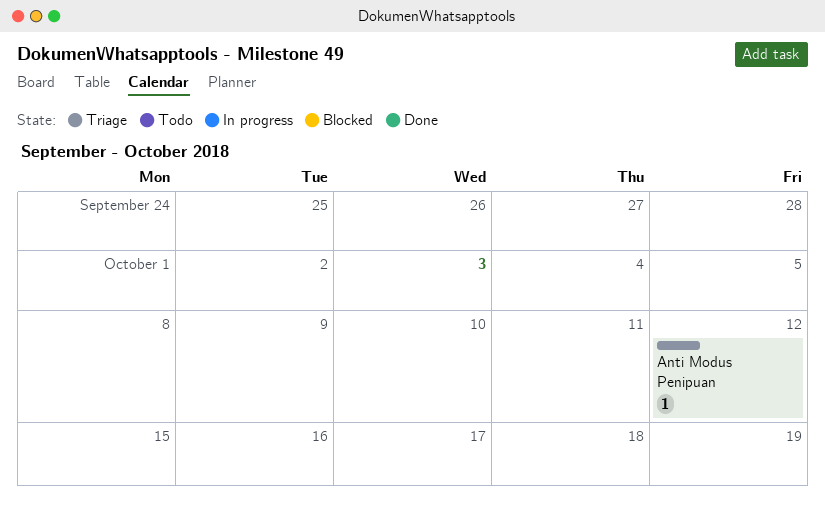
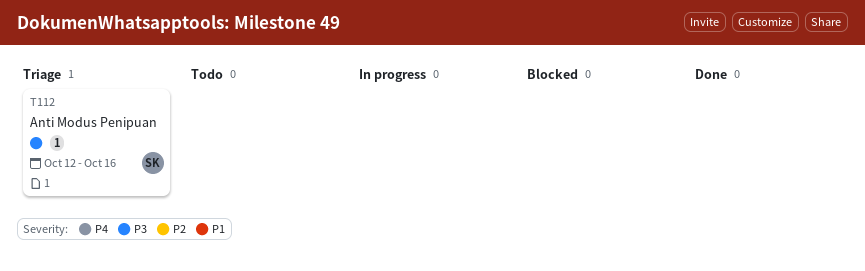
Anti Modus Penipuan, due: Oct 12 -> Oct 16

